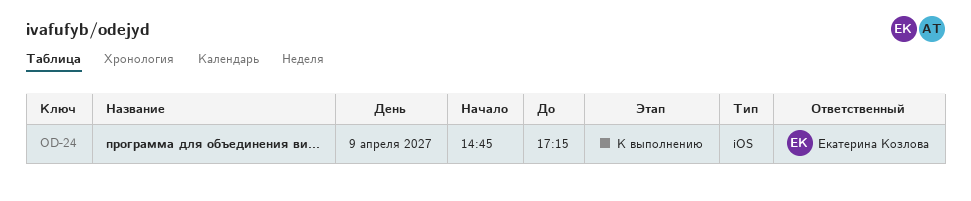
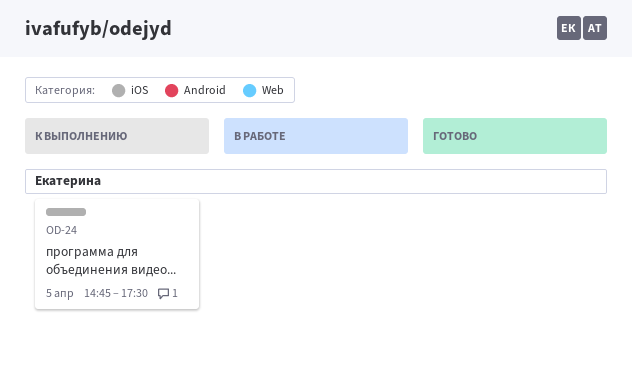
OD-24, day: Apr 9 -> Apr 5
OD-24, ends: 17:15 -> 17:30

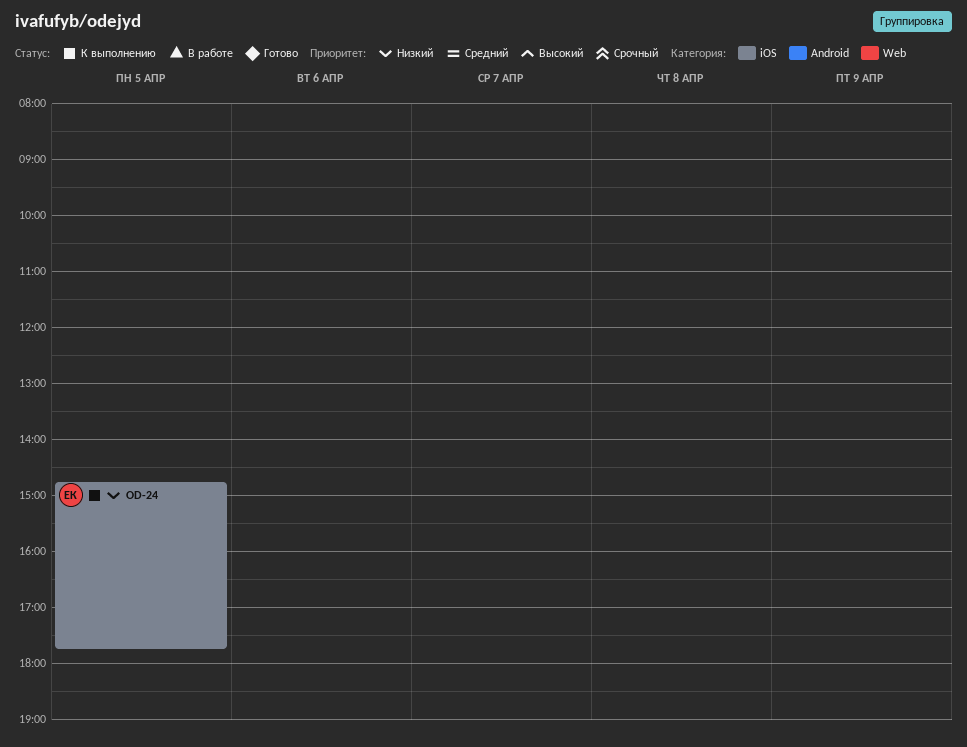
OD-24, ends: 17:30 -> 17:45

